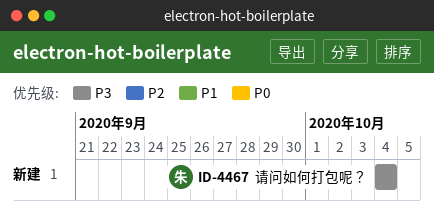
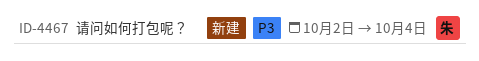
ID-4467, start: Oct 4 -> Oct 2

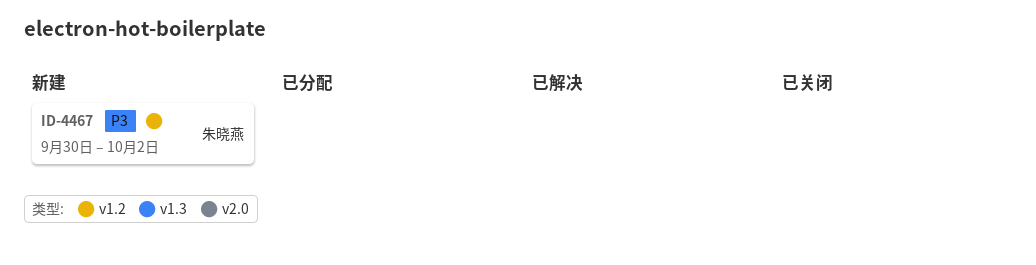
ID-4467, start: Oct 2 -> Sep 30
ID-4467, due: Oct 4 -> Oct 2

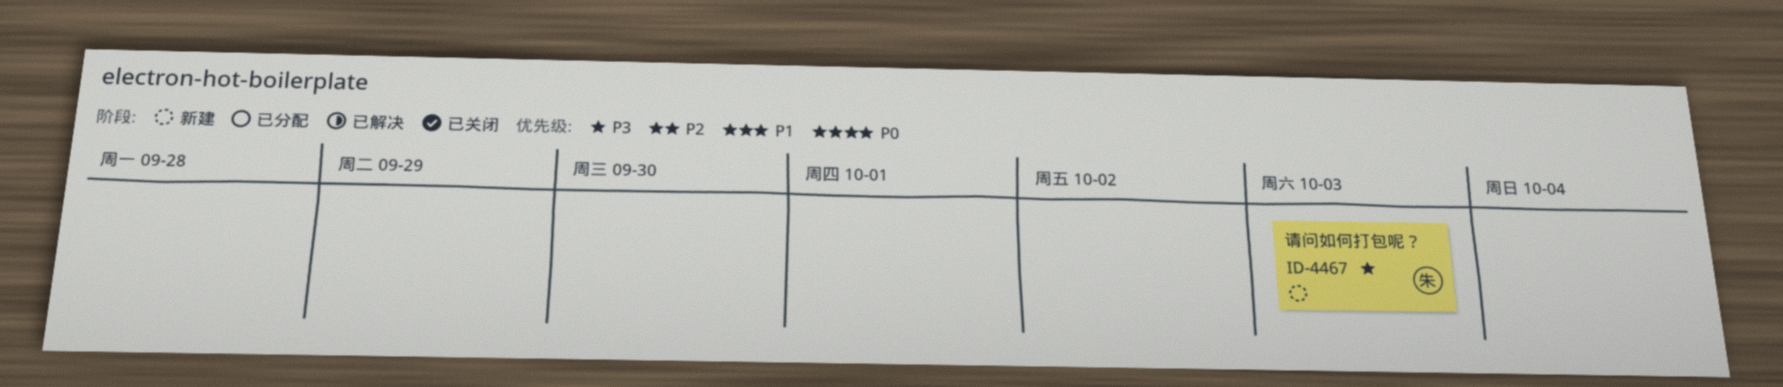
ID-4467, due: Oct 2 -> Oct 3

